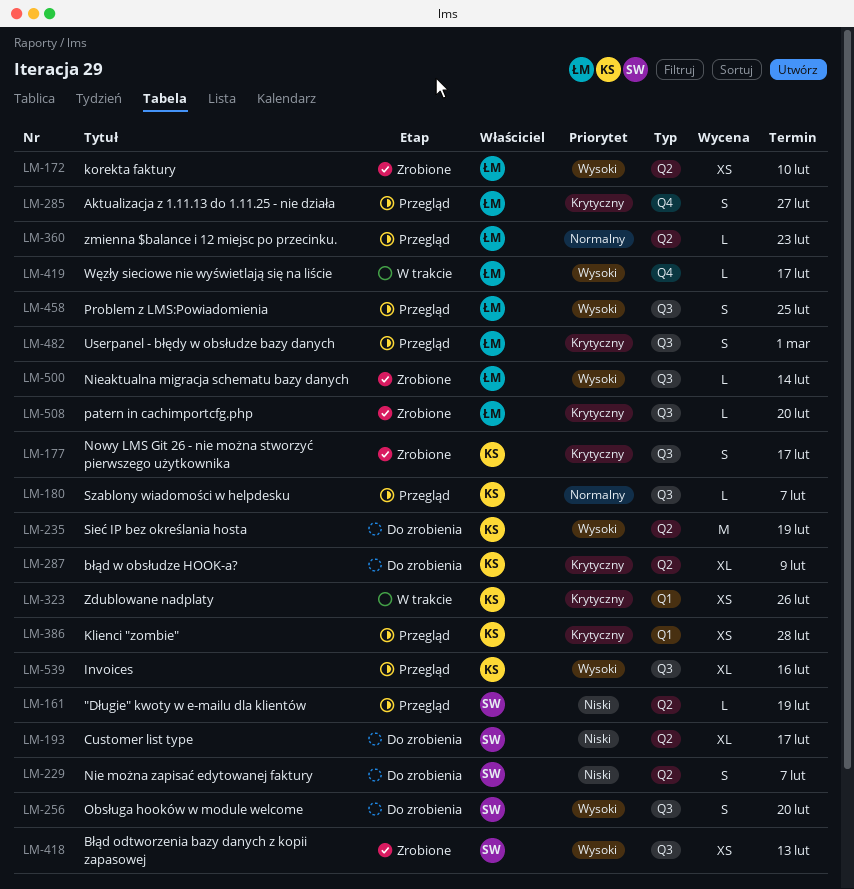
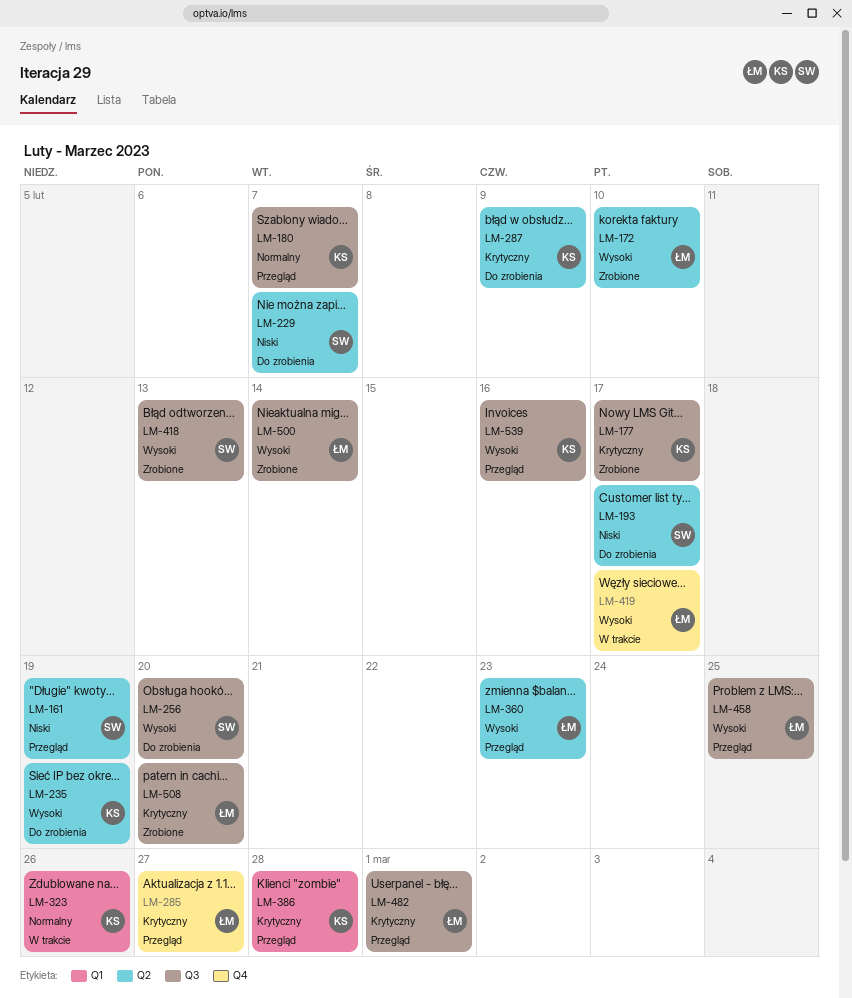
LM-323, priority: Krytyczny -> Normalny
LM-360, priority: Normalny -> Wysoki

